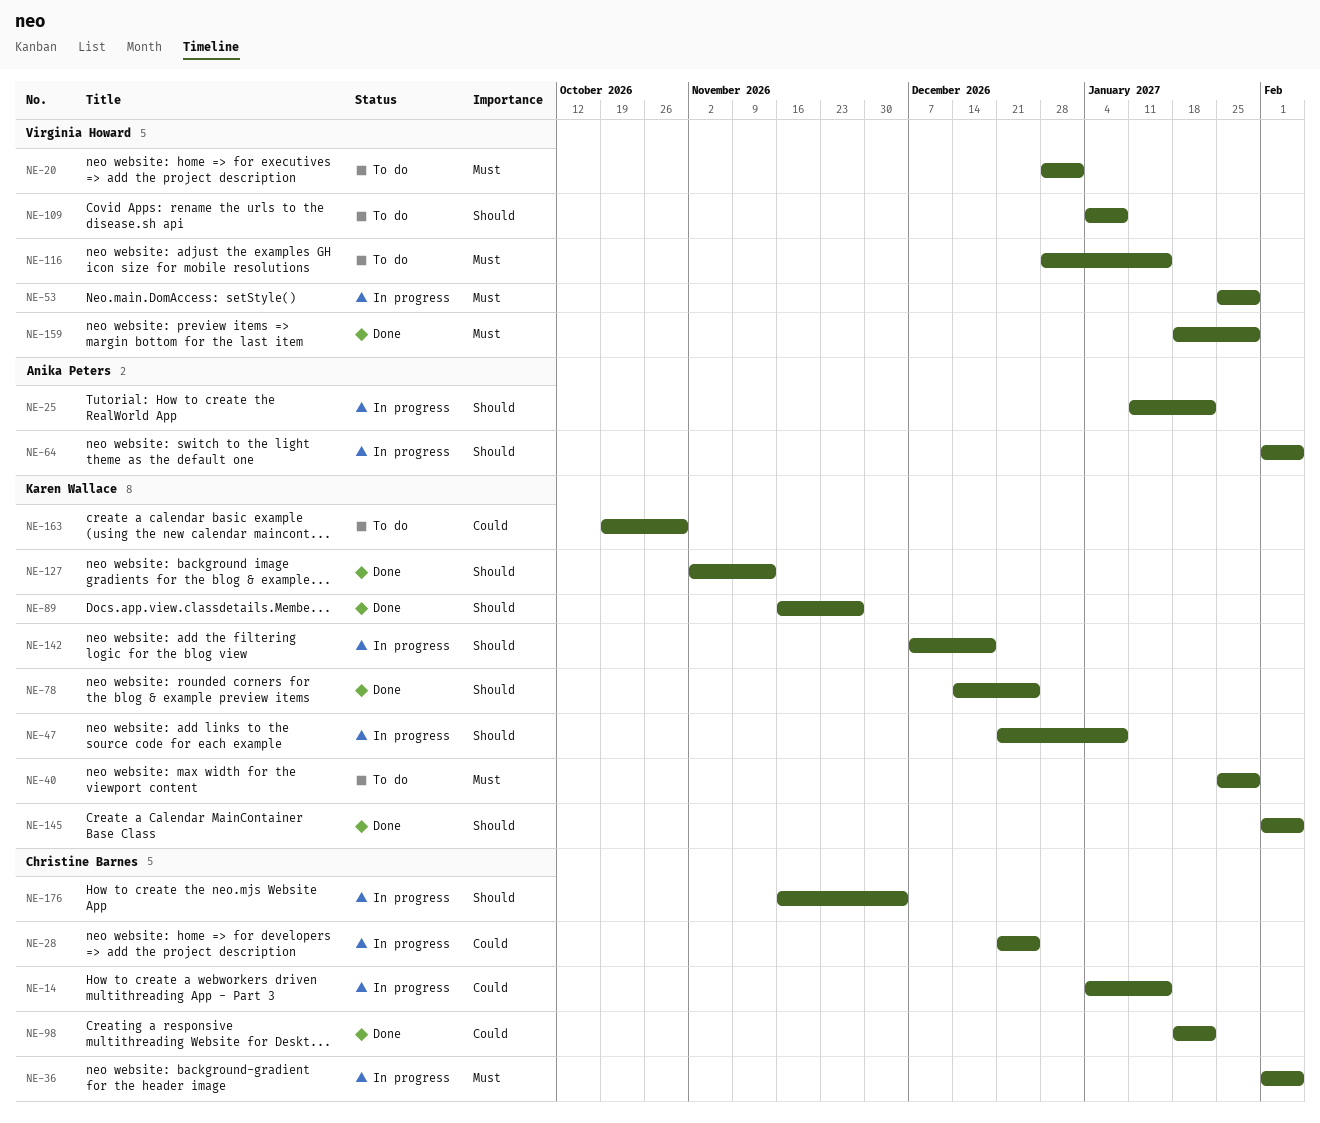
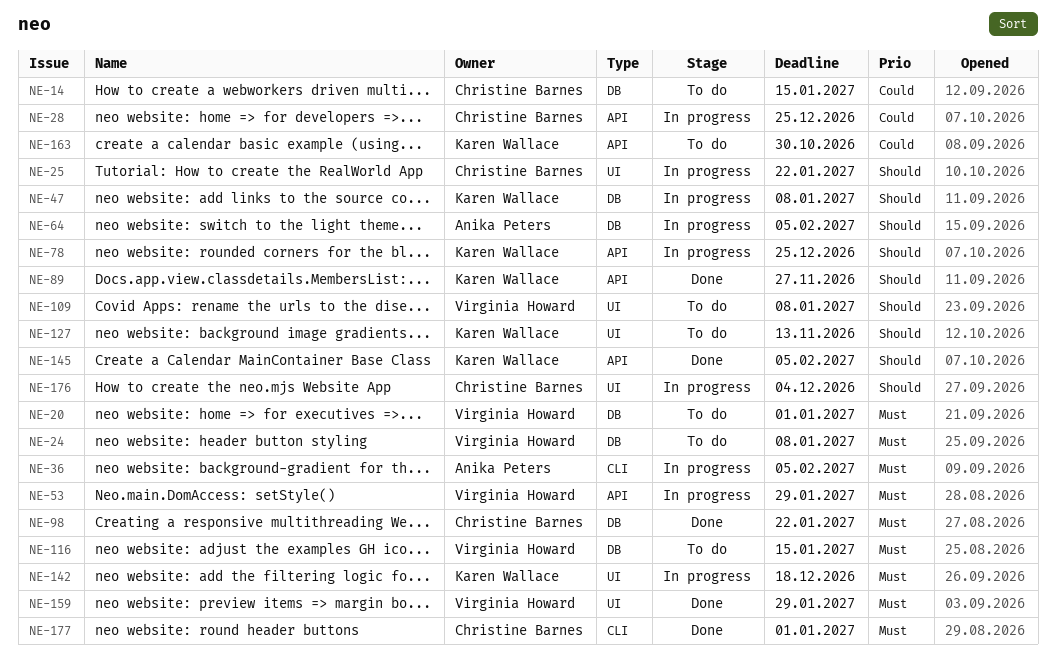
NE-14, status: In progress -> To do
NE-24: none -> present
NE-25, owner: Anika Peters -> Christine Barnes
NE-36, owner: Christine Barnes -> Anika Peters
NE-40: present -> none
NE-78, status: Done -> In progress
NE-98, priority: Could -> Must
NE-127, status: Done -> To do
NE-142, priority: Should -> Must
NE-177: none -> present

